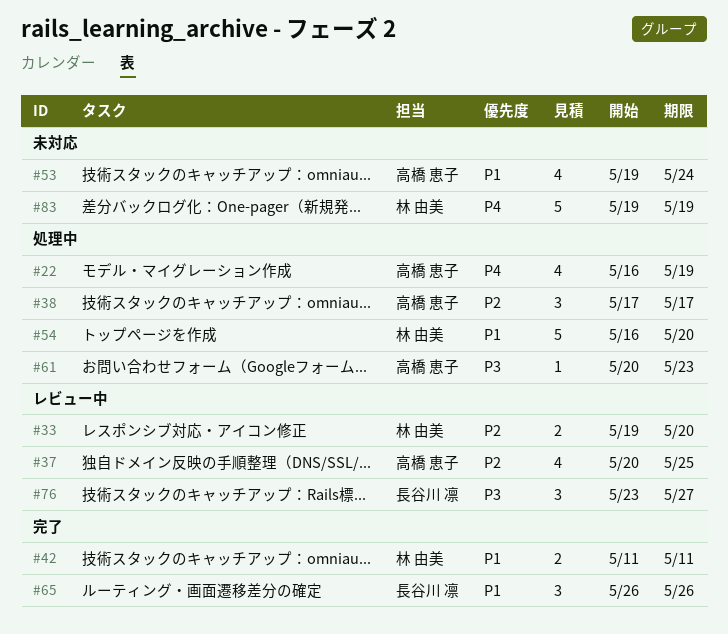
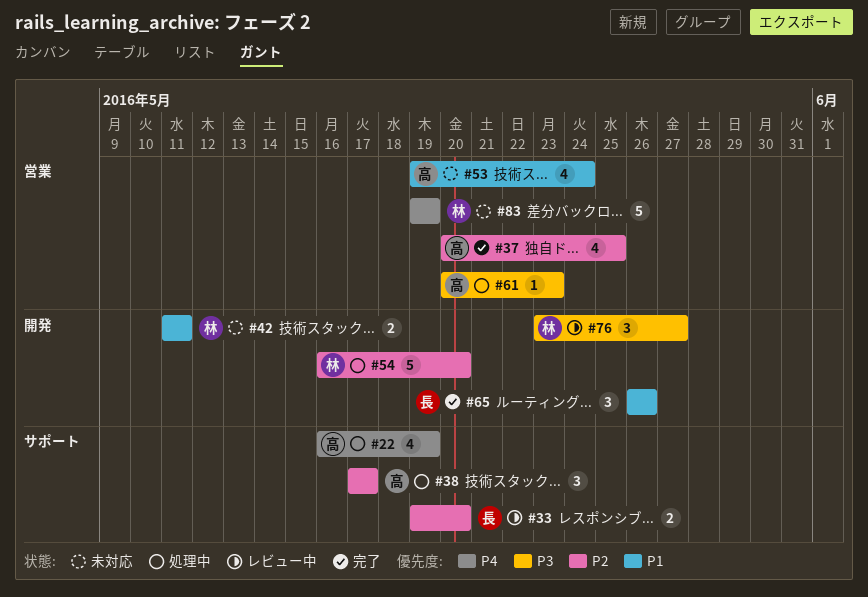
#33, owner: 林 由美 -> 長谷川 凛
#37, status: レビュー中 -> 完了
#42, status: 完了 -> 未対応
#54, priority: P1 -> P2
#76, owner: 長谷川 凛 -> 林 由美

